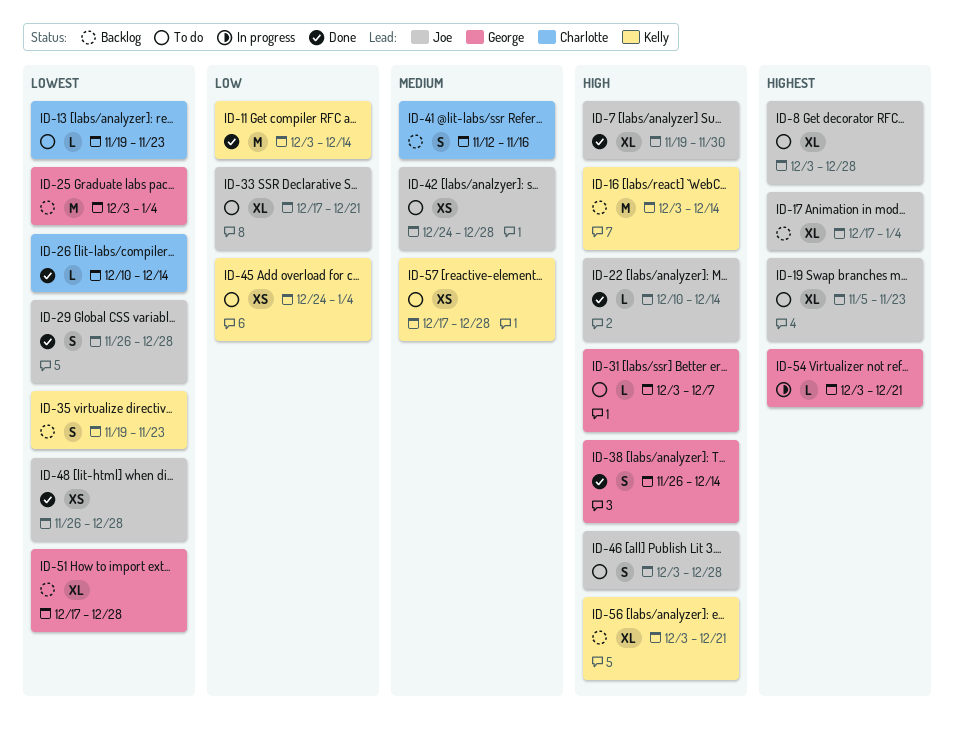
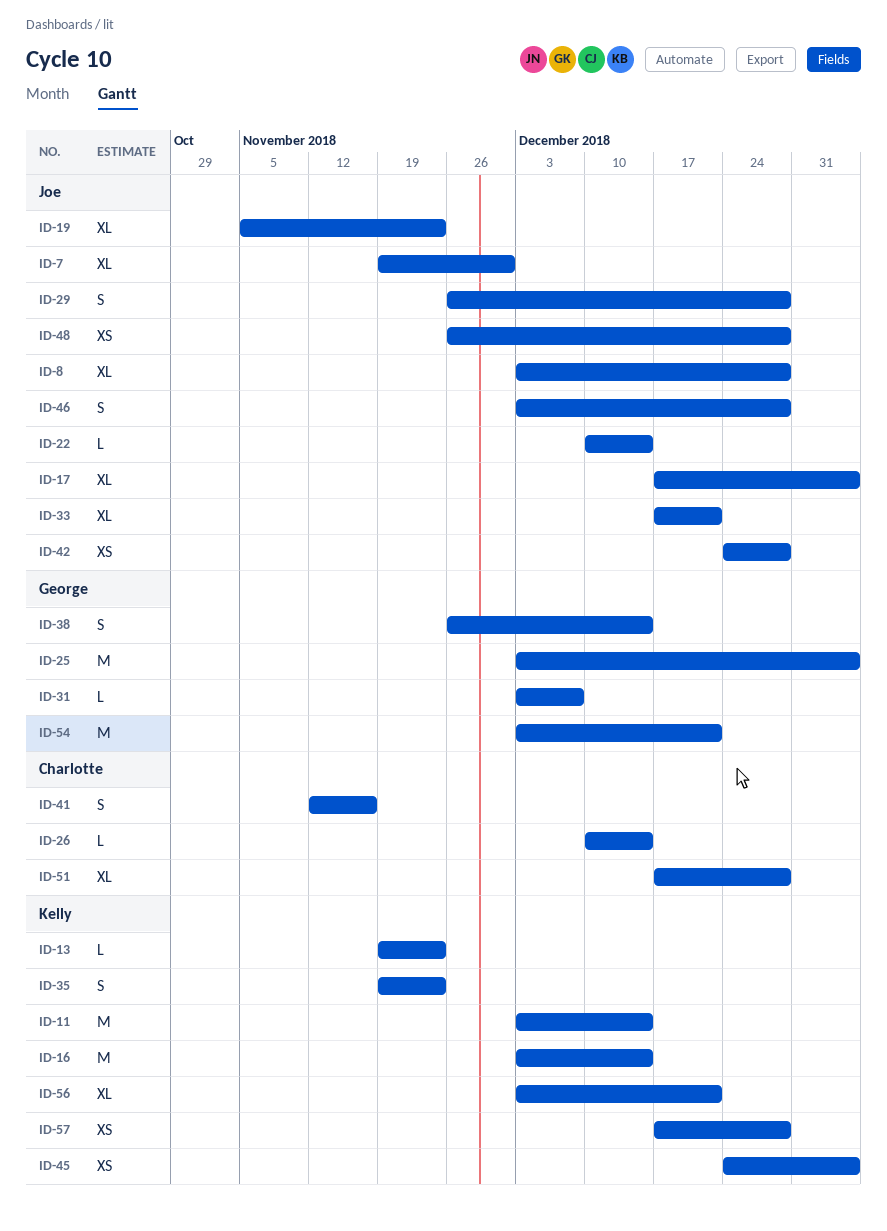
ID-13, owner: Charlotte -> Kelly
ID-51, owner: George -> Charlotte
ID-54, estimate: L -> M

